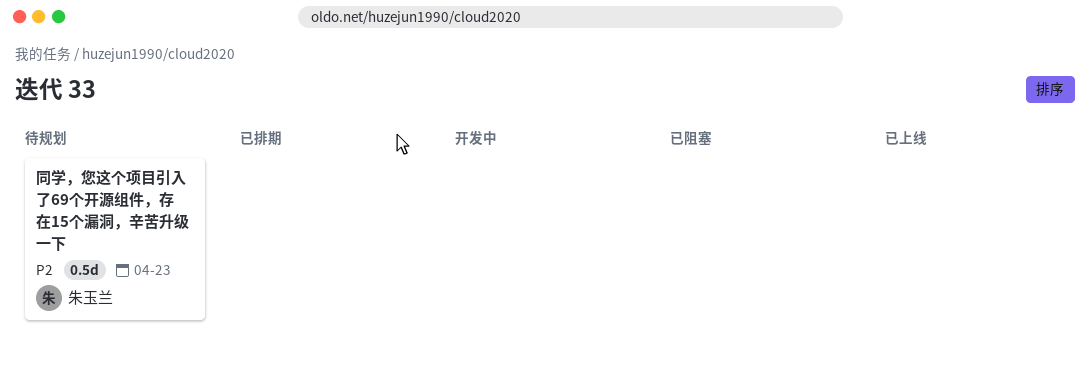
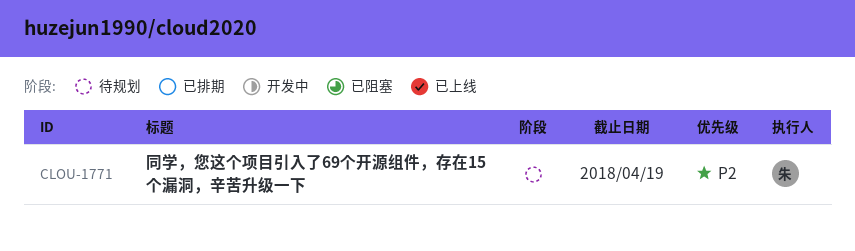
同学，您这个项目引入了69个开源组件，存在15个漏洞，辛苦升级一下, due: Apr 23 -> Apr 19

